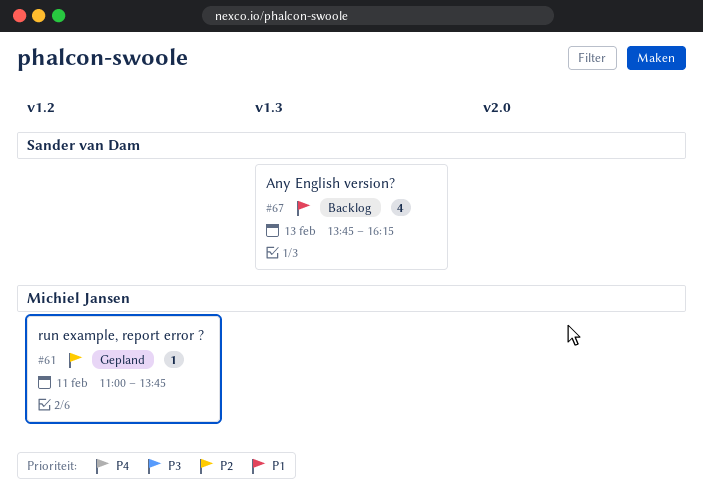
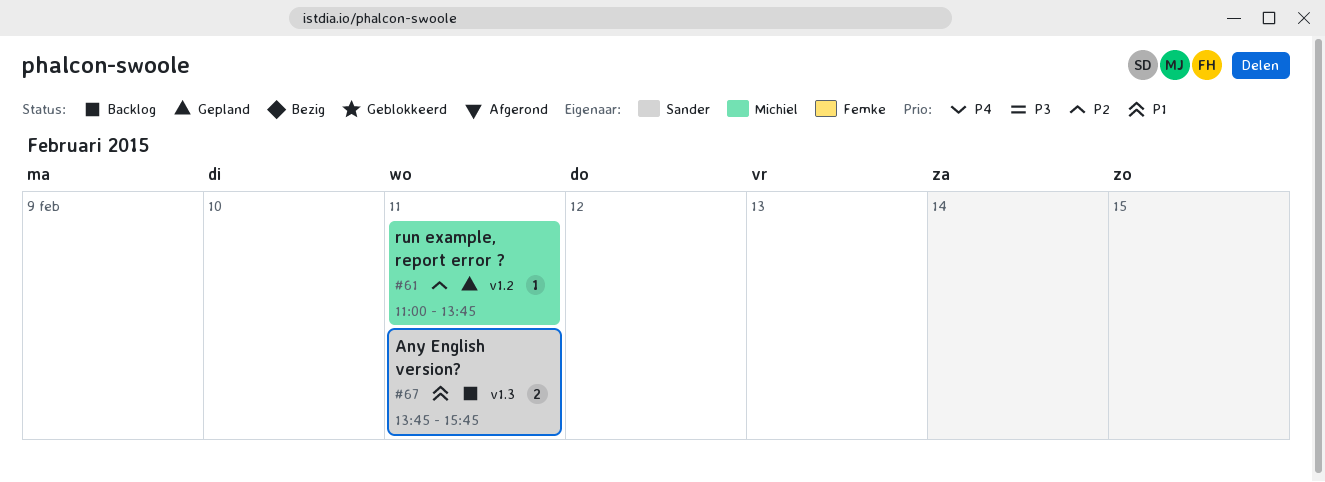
#67, estimate: 4 -> 2
#67, day: Feb 13 -> Feb 11
#67, ends: 16:15 -> 15:45

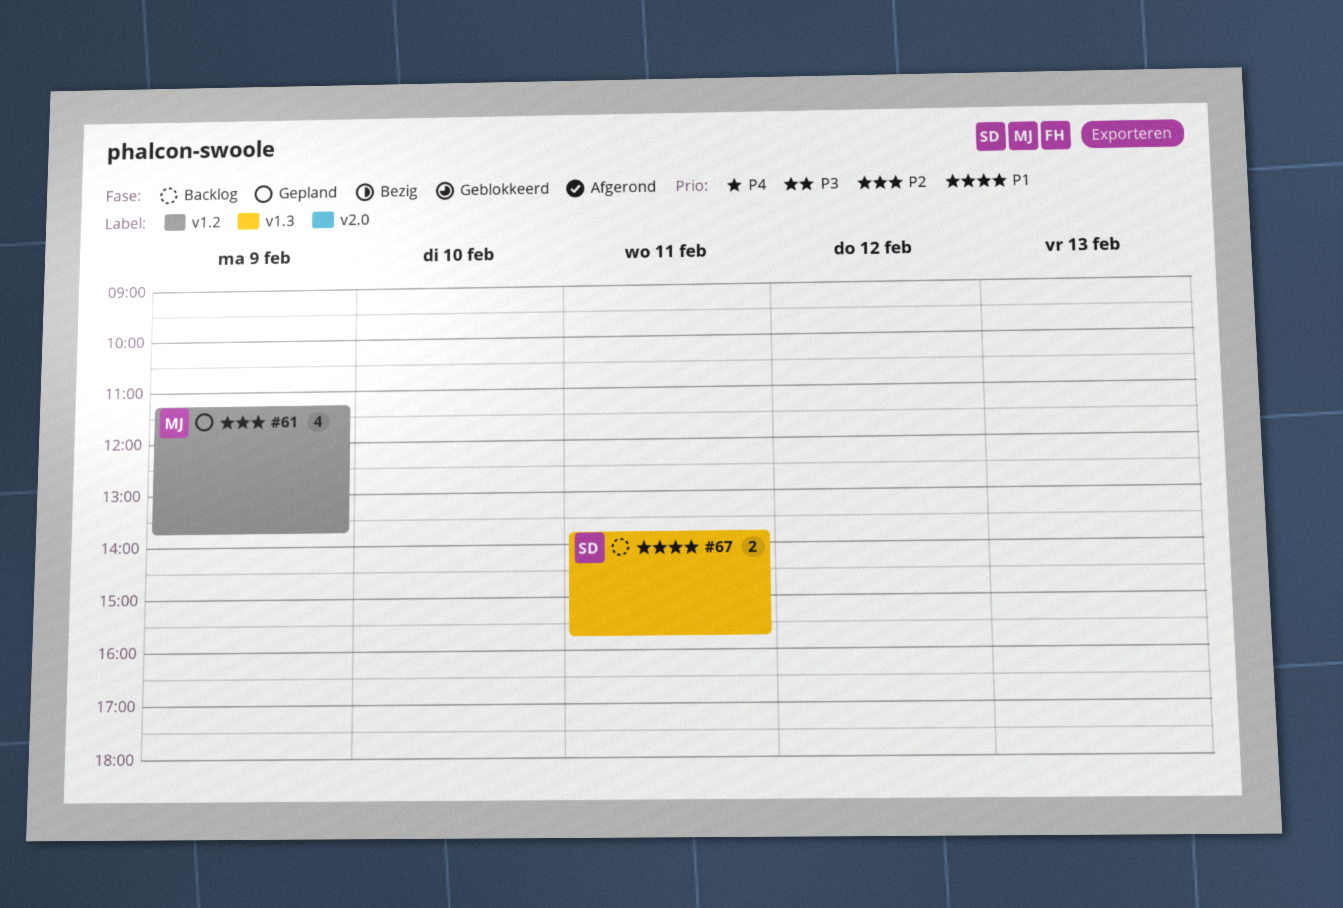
#61, estimate: 1 -> 4
#61, day: Feb 11 -> Feb 9
#61, begins: 11:00 -> 11:15

